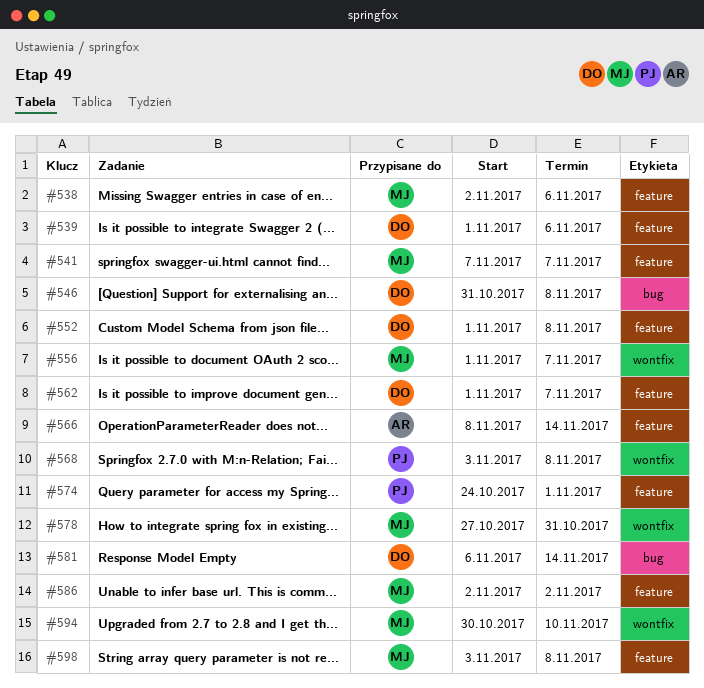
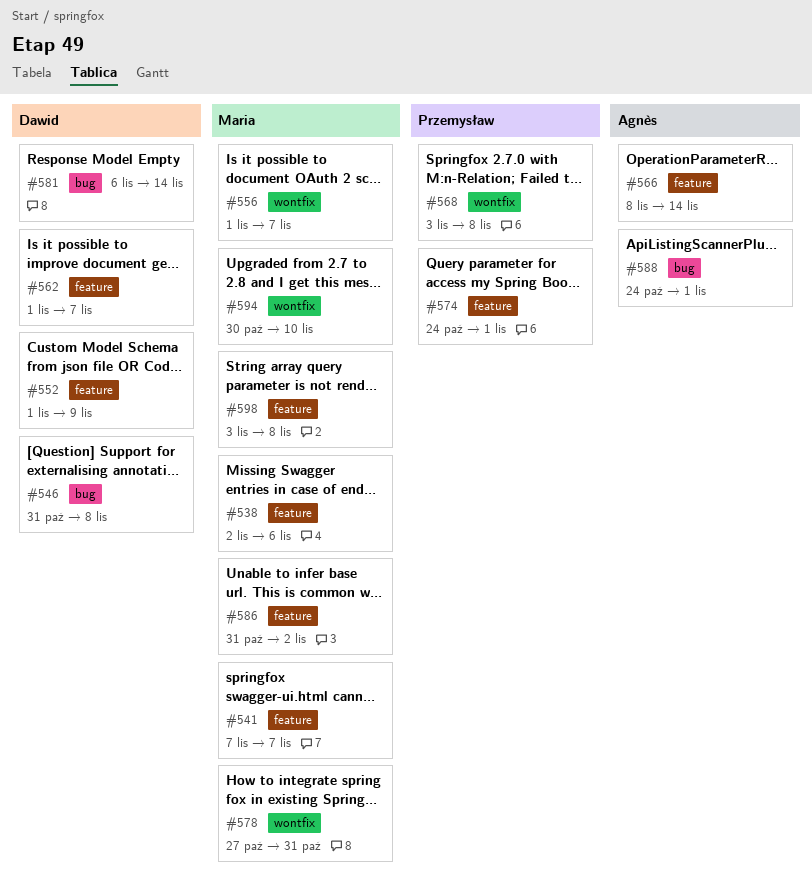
#539: present -> none
#552, due: Nov 8 -> Nov 9
#586, start: Nov 2 -> Oct 31
#588: none -> present

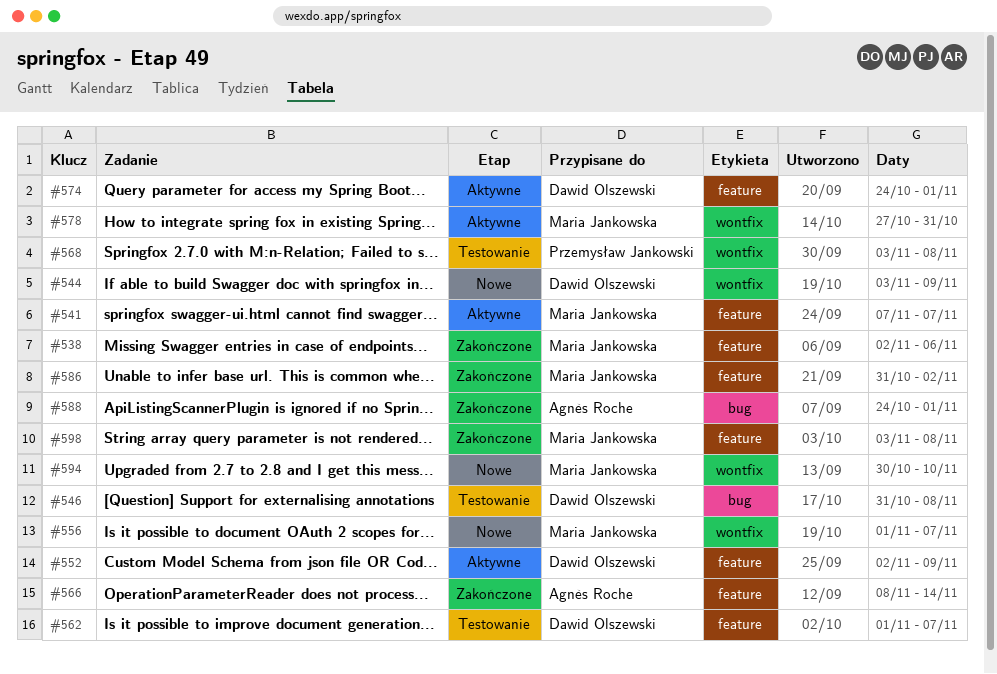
#544: none -> present
#552, start: Nov 1 -> Nov 2
#574, owner: Przemysław Jankowski -> Dawid Olszewski
#581: present -> none

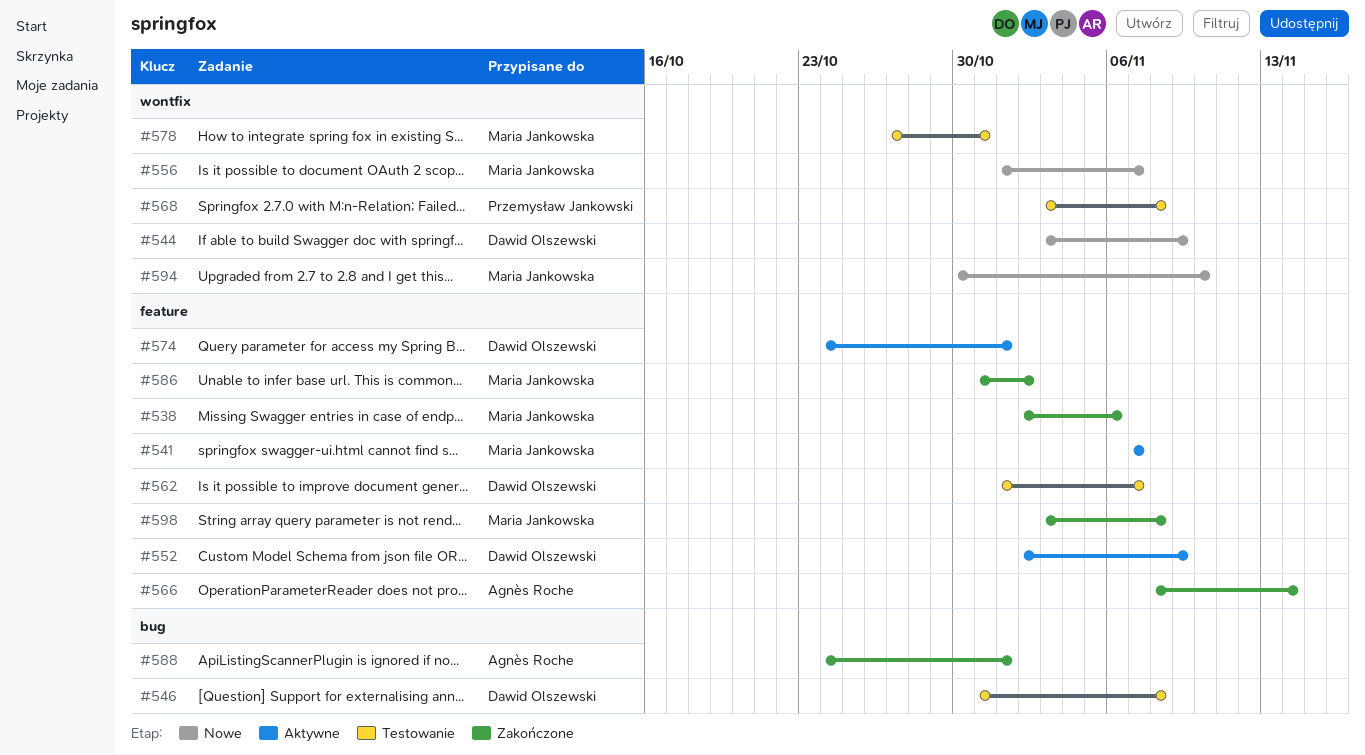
#578, status: Aktywne -> Testowanie

